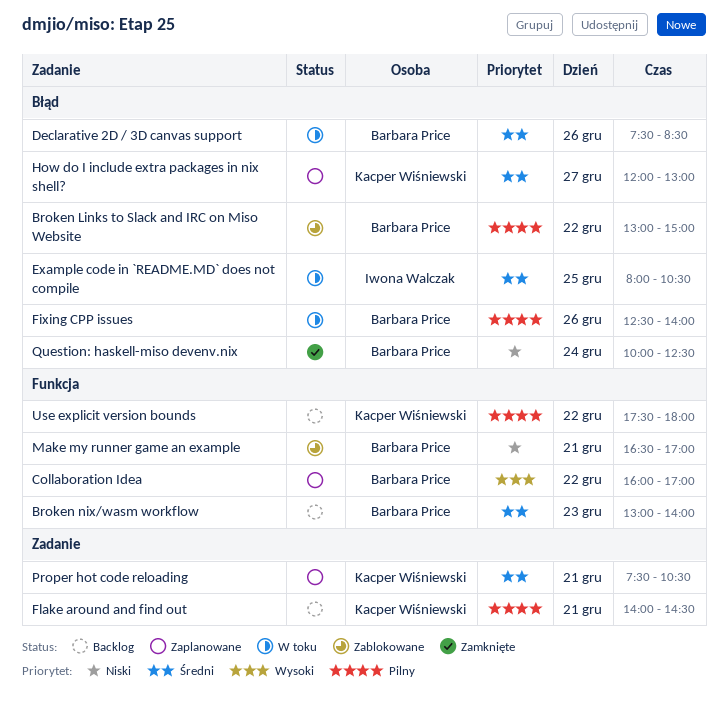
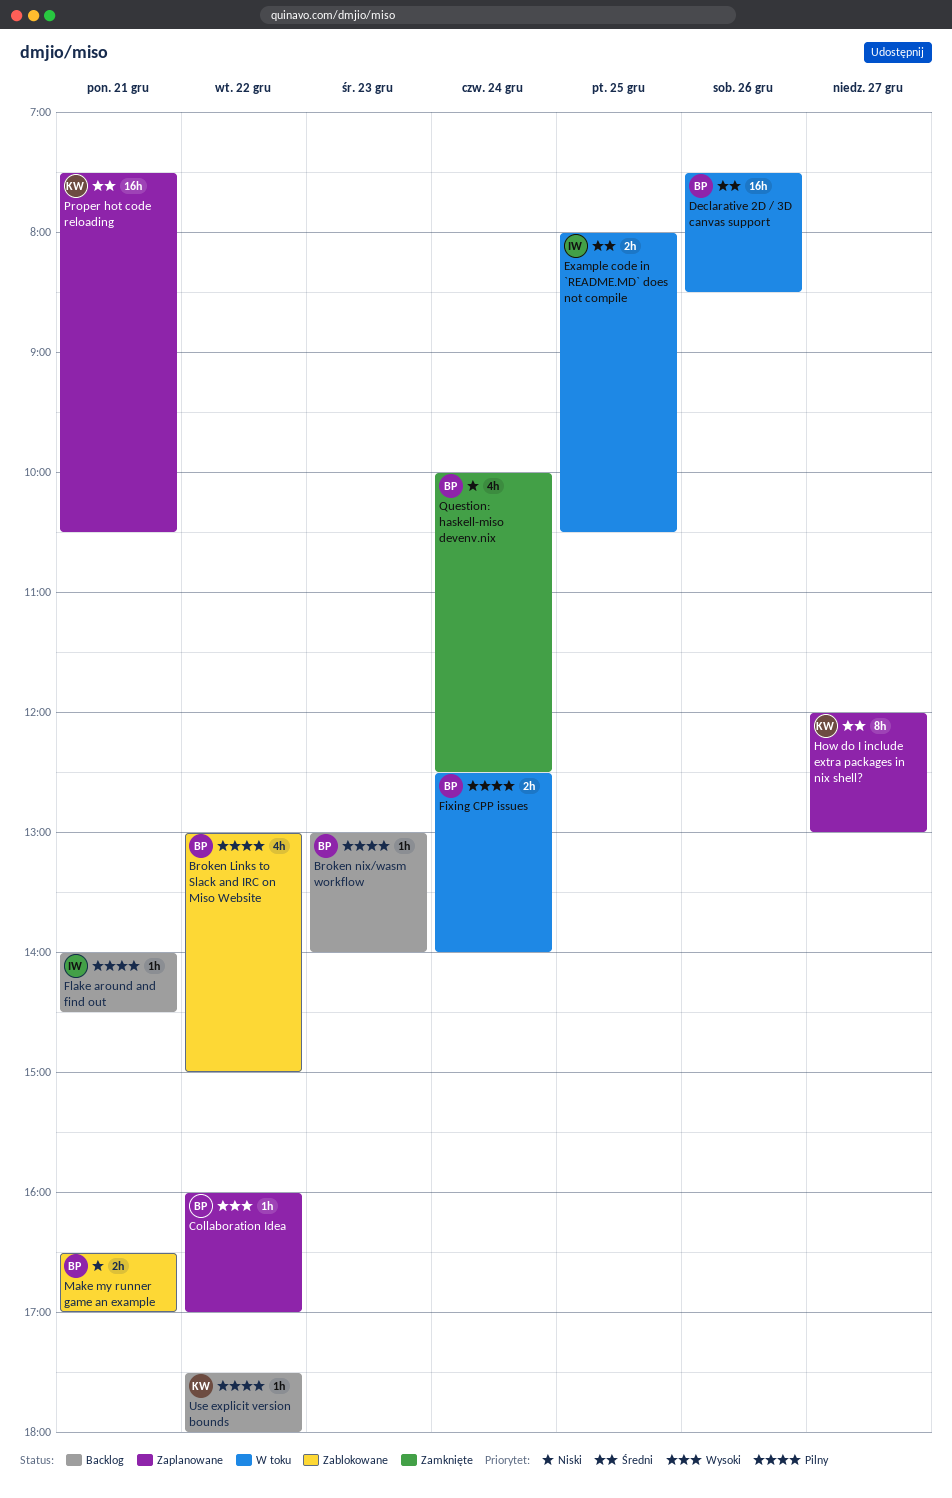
Broken nix/wasm workflow, priority: Średni -> Pilny
Fixing CPP issues, day: Dec 26 -> Dec 24
Flake around and find out, owner: Kacper Wiśniewski -> Iwona Walczak

